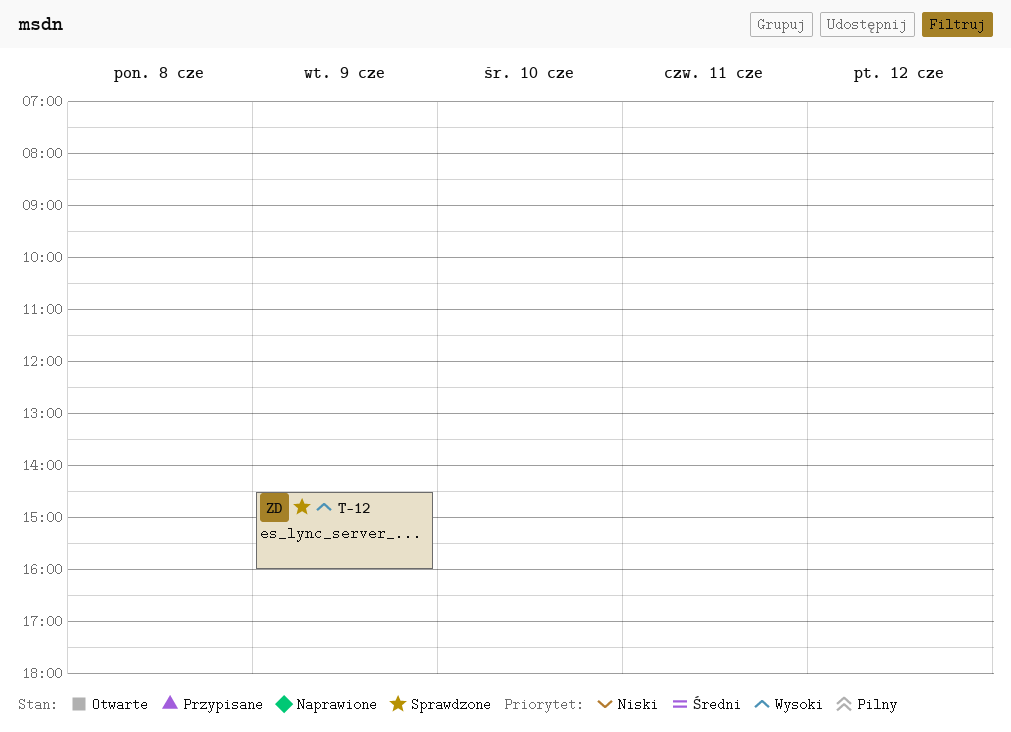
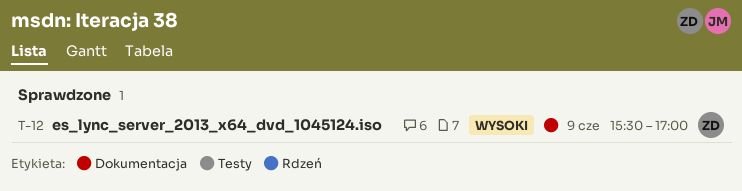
T-12, begins: 14:30 -> 15:30
T-12, ends: 16:00 -> 17:00

